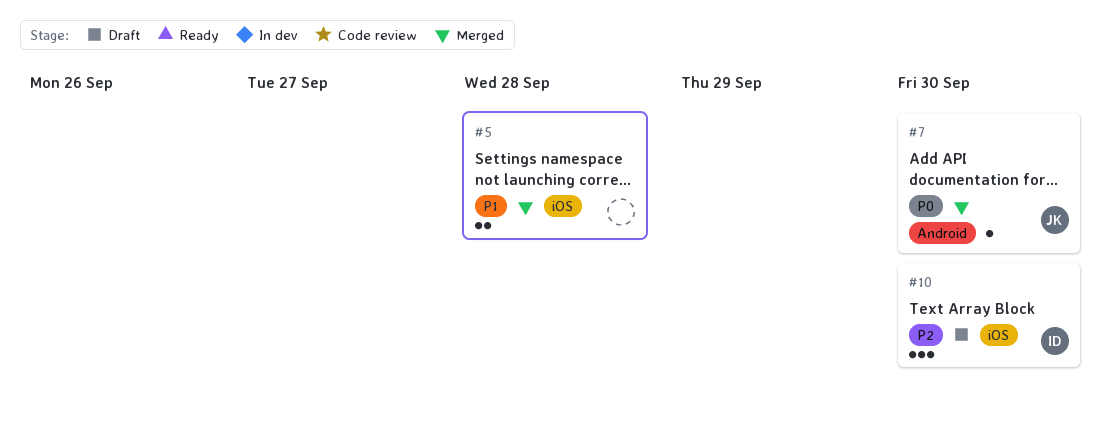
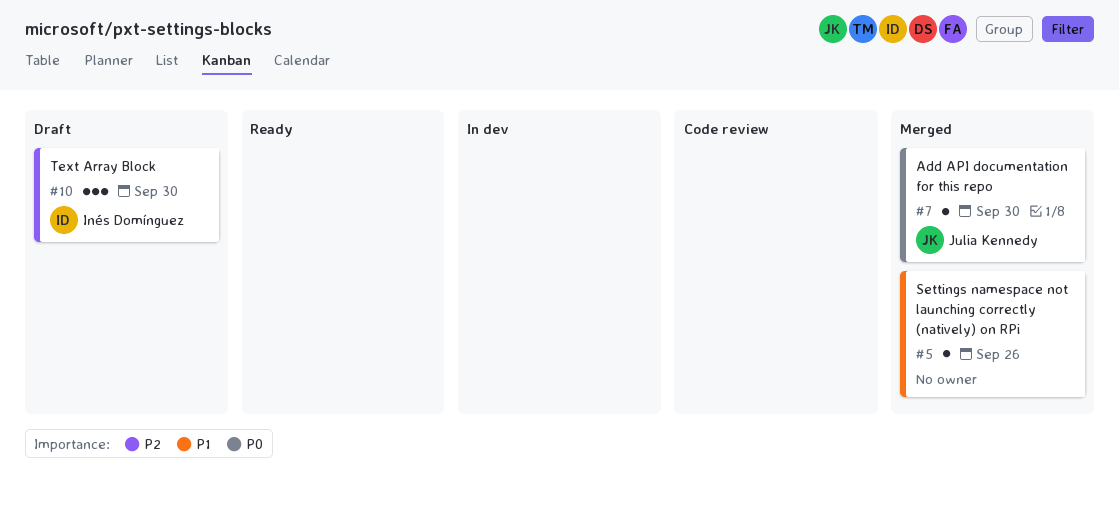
#5, estimate: 2 -> 1
#5, due: Sep 28 -> Sep 26

